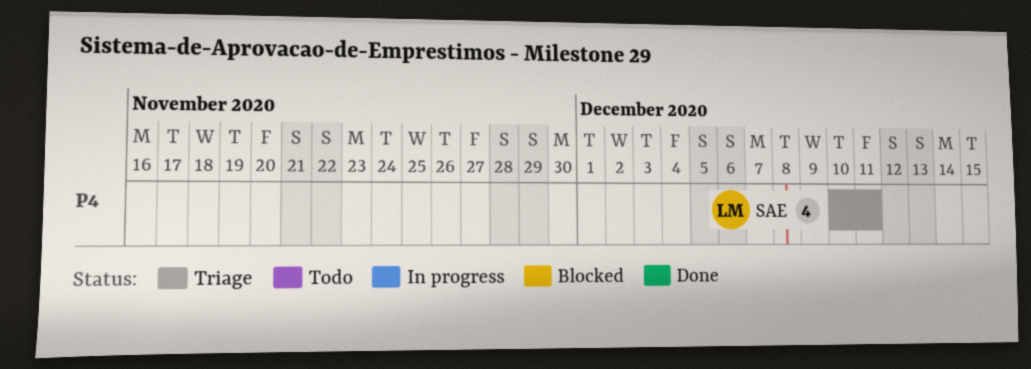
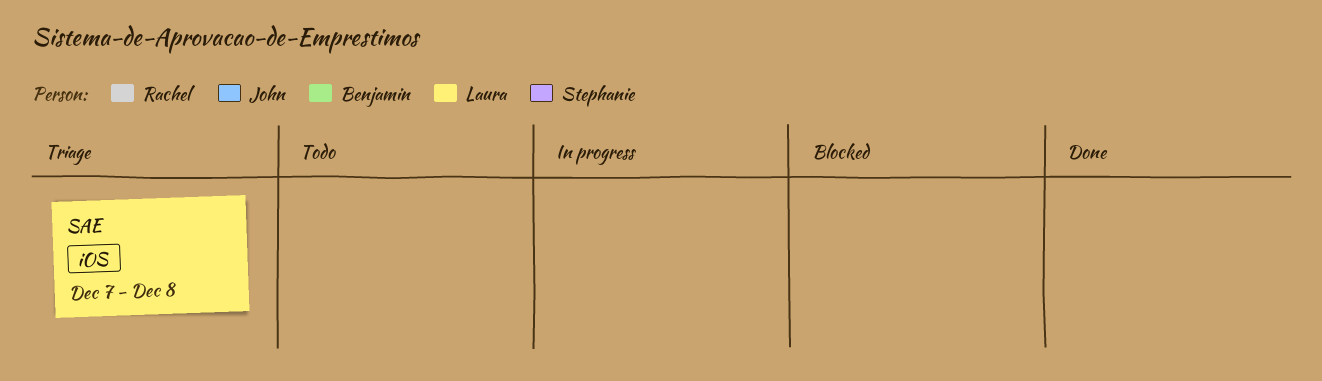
SAE, start: Dec 10 -> Dec 7
SAE, due: Dec 11 -> Dec 8

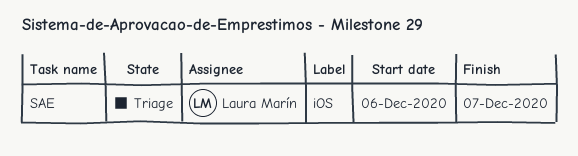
SAE, start: Dec 7 -> Dec 6
SAE, due: Dec 8 -> Dec 7

